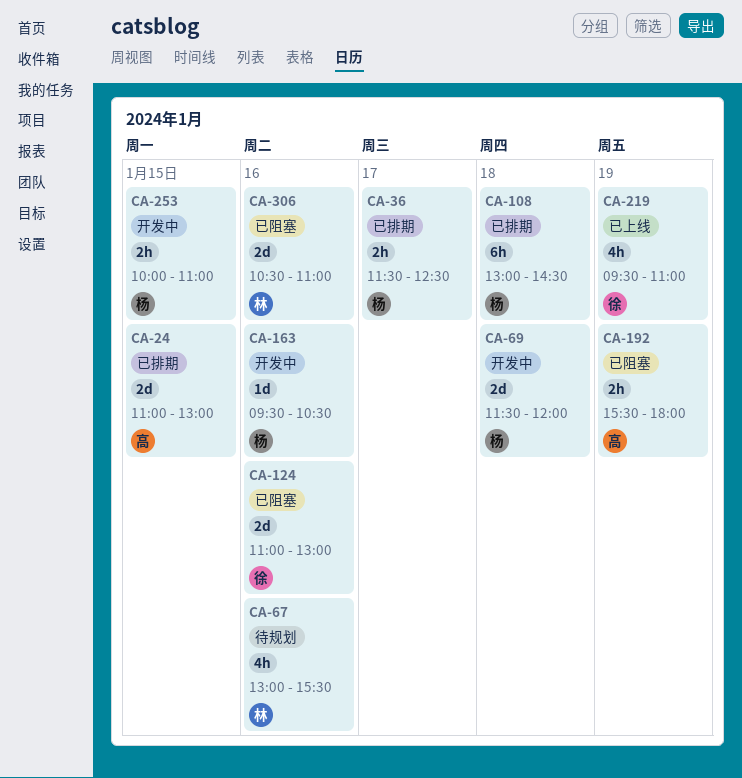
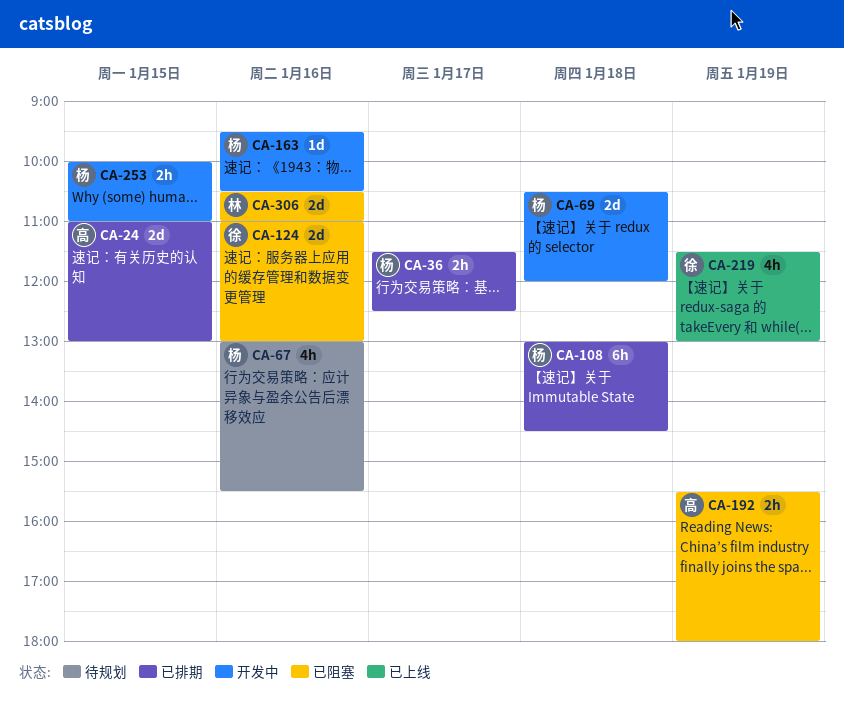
CA-67, owner: 林 -> 杨
CA-69, begins: 11:30 -> 10:30
CA-219, begins: 09:30 -> 11:30
CA-219, ends: 11:00 -> 13:00

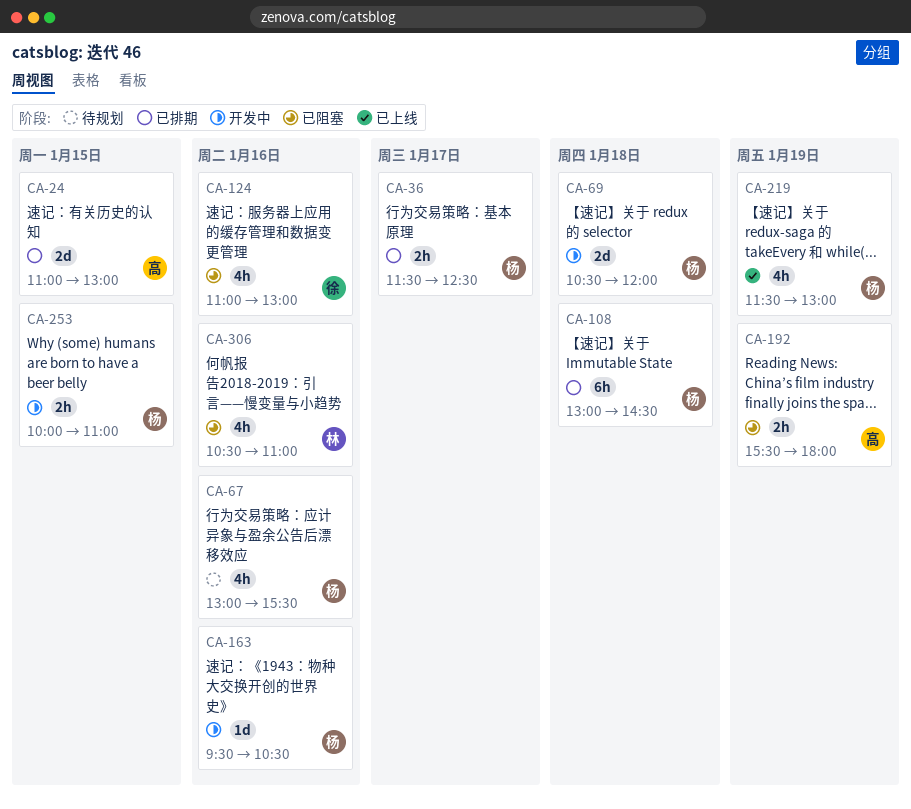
CA-124, estimate: 2d -> 4h
CA-219, owner: 徐 -> 杨
CA-306, estimate: 2d -> 4h

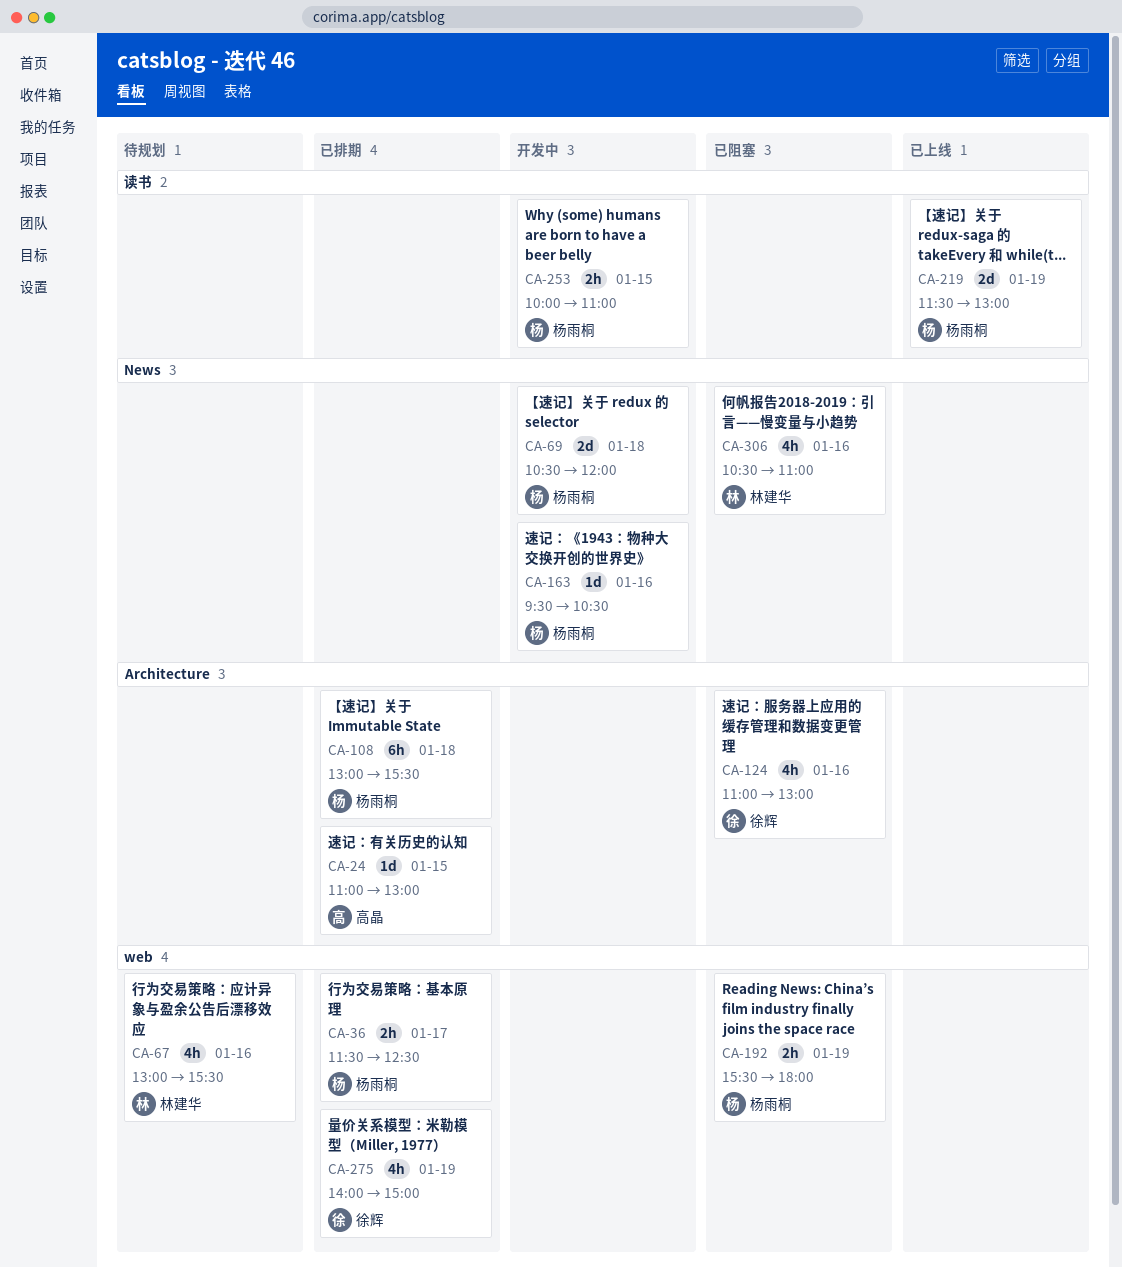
CA-24, estimate: 2d -> 1d
CA-67, owner: 杨雨桐 -> 林建华
CA-108, ends: 14:30 -> 15:30
CA-192, owner: 高晶 -> 杨雨桐
CA-219, estimate: 4h -> 2d
CA-275: none -> present

